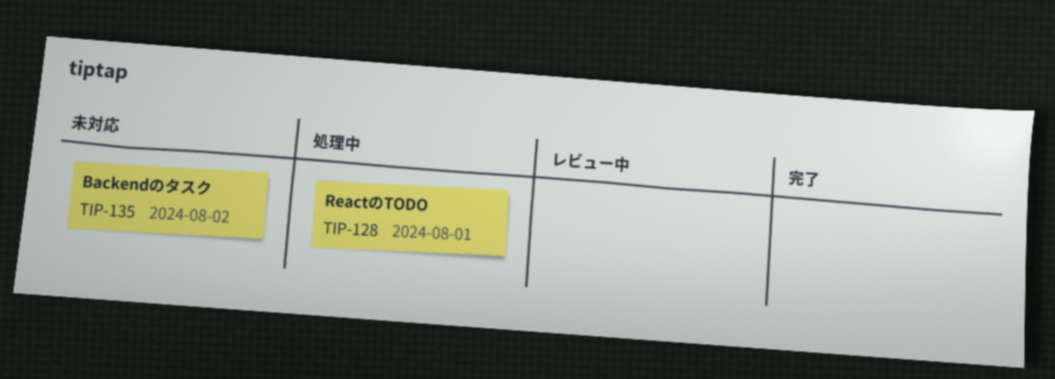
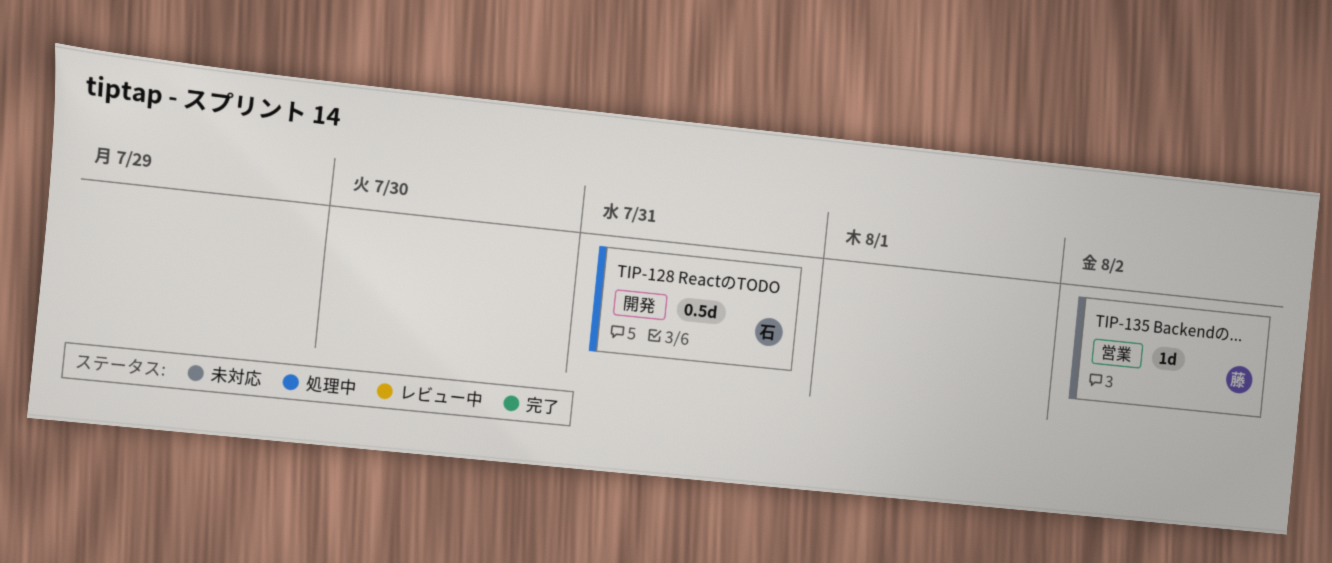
TIP-128, due: Aug 1 -> Jul 31

